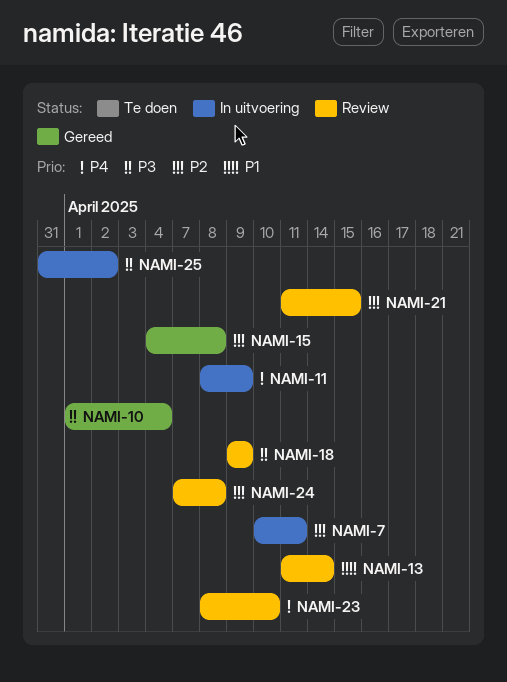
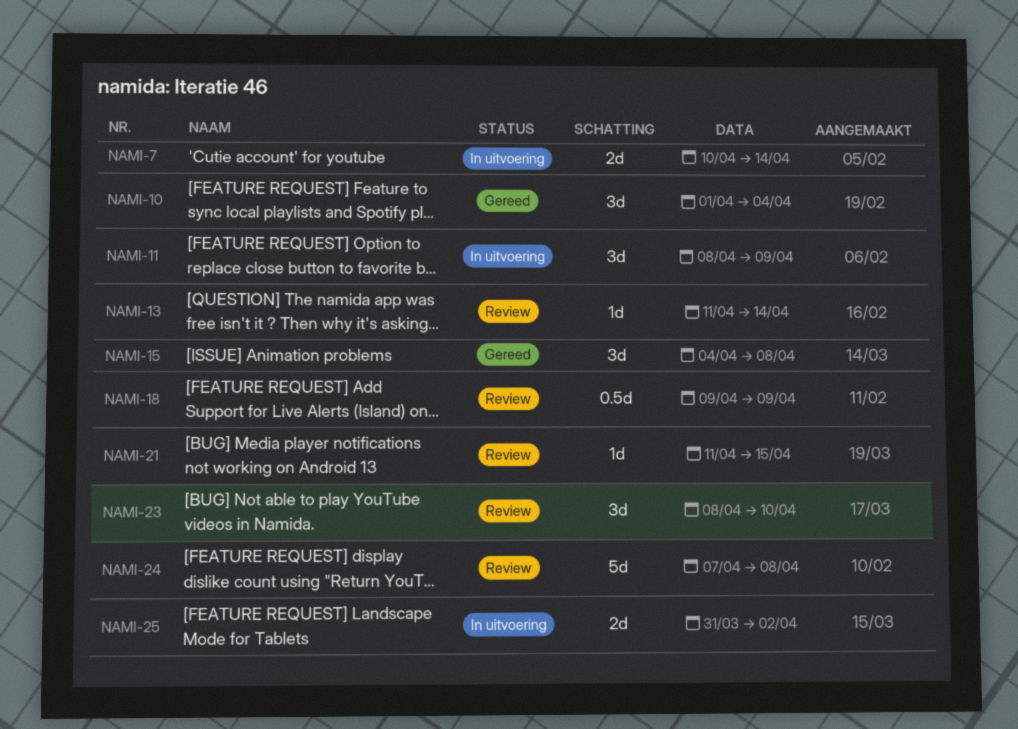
NAMI-7, due: Apr 11 -> Apr 14

